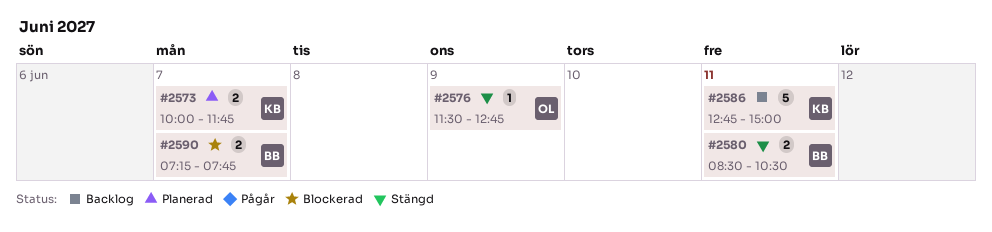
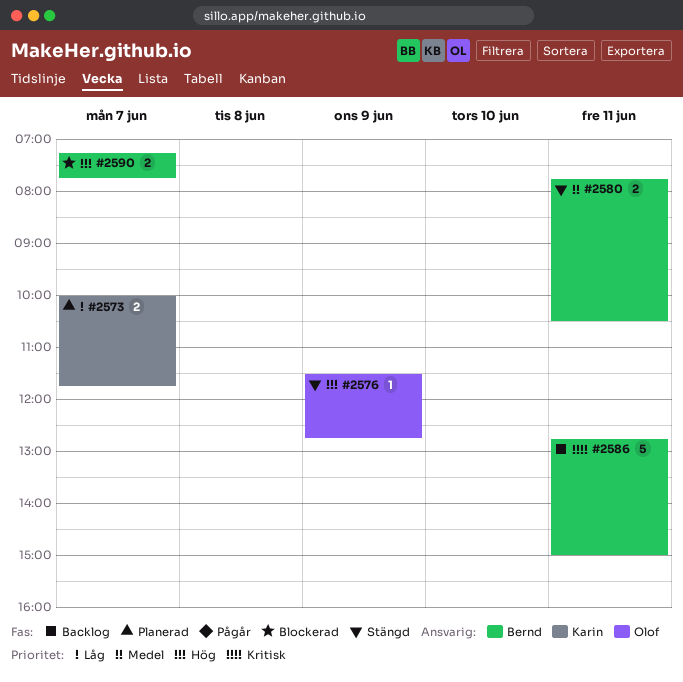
#2580, begins: 08:30 -> 07:45
#2586, owner: Karin -> Bernd

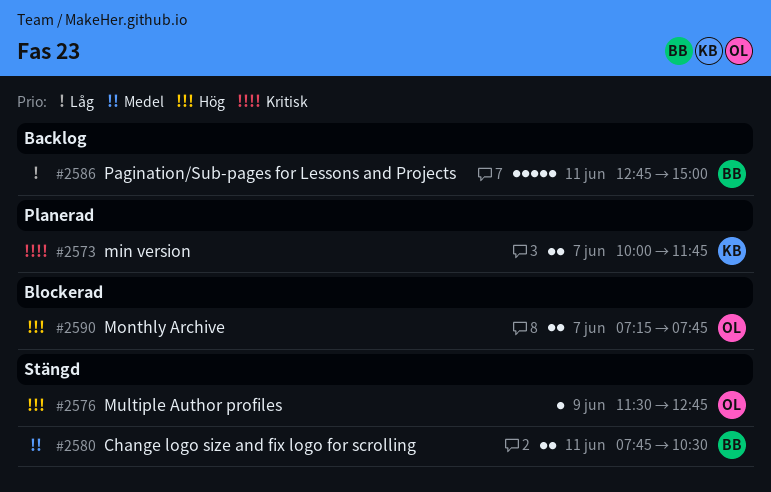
#2573, priority: Låg -> Kritisk
#2586, priority: Kritisk -> Låg
#2590, owner: Bernd -> Olof

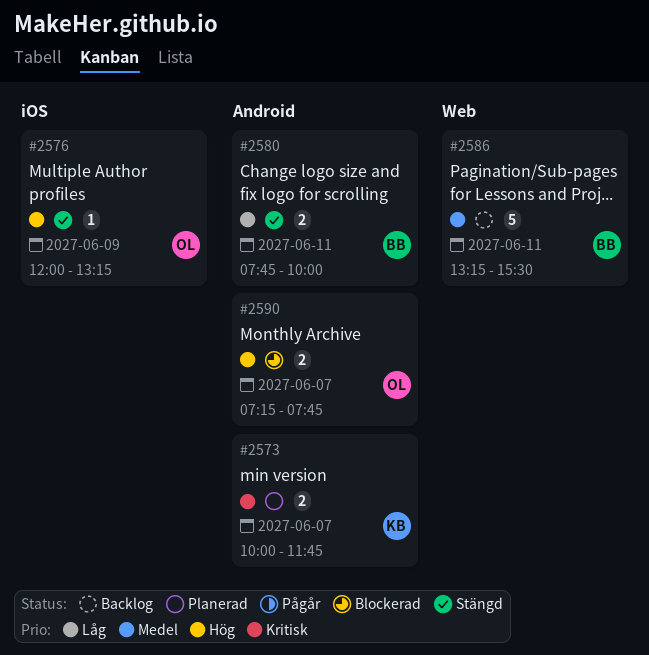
#2576, begins: 11:30 -> 12:00
#2576, ends: 12:45 -> 13:15
#2580, priority: Medel -> Låg
#2580, ends: 10:30 -> 10:00
#2586, priority: Låg -> Medel
#2586, begins: 12:45 -> 13:15
#2586, ends: 15:00 -> 15:30

